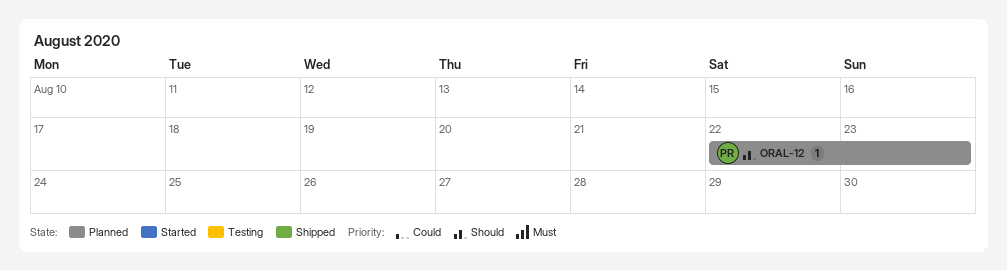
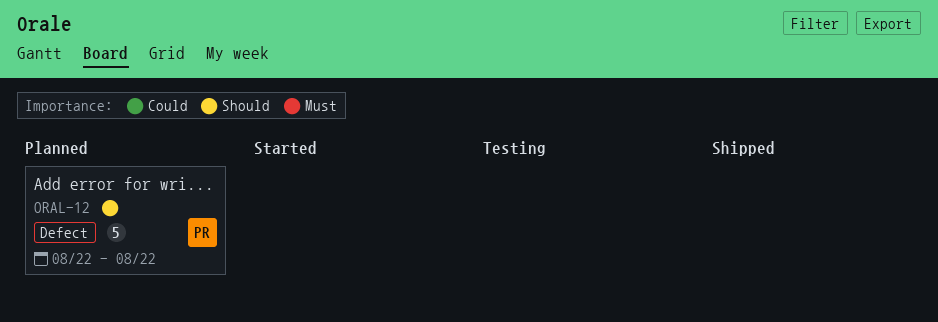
ORAL-12, estimate: 1 -> 5
ORAL-12, due: Aug 23 -> Aug 22

